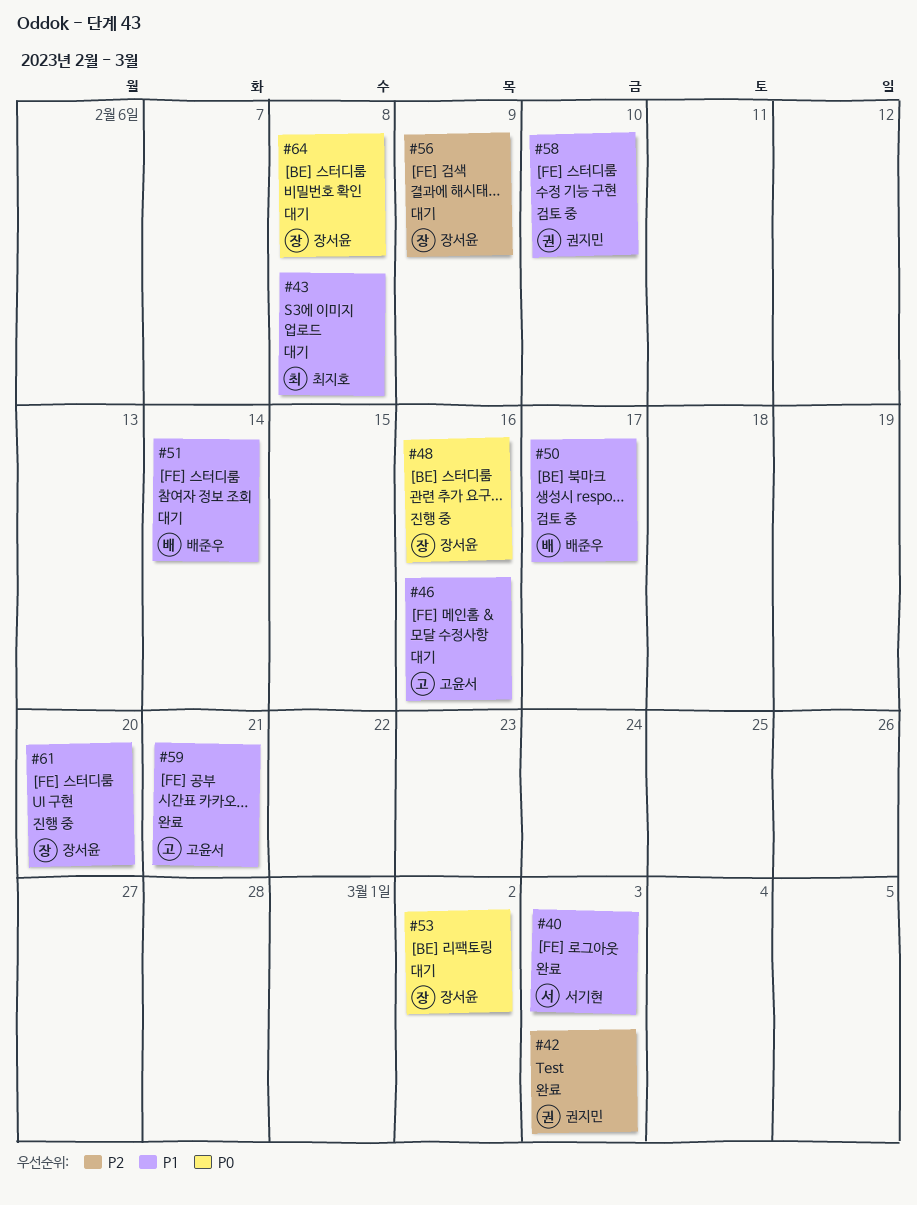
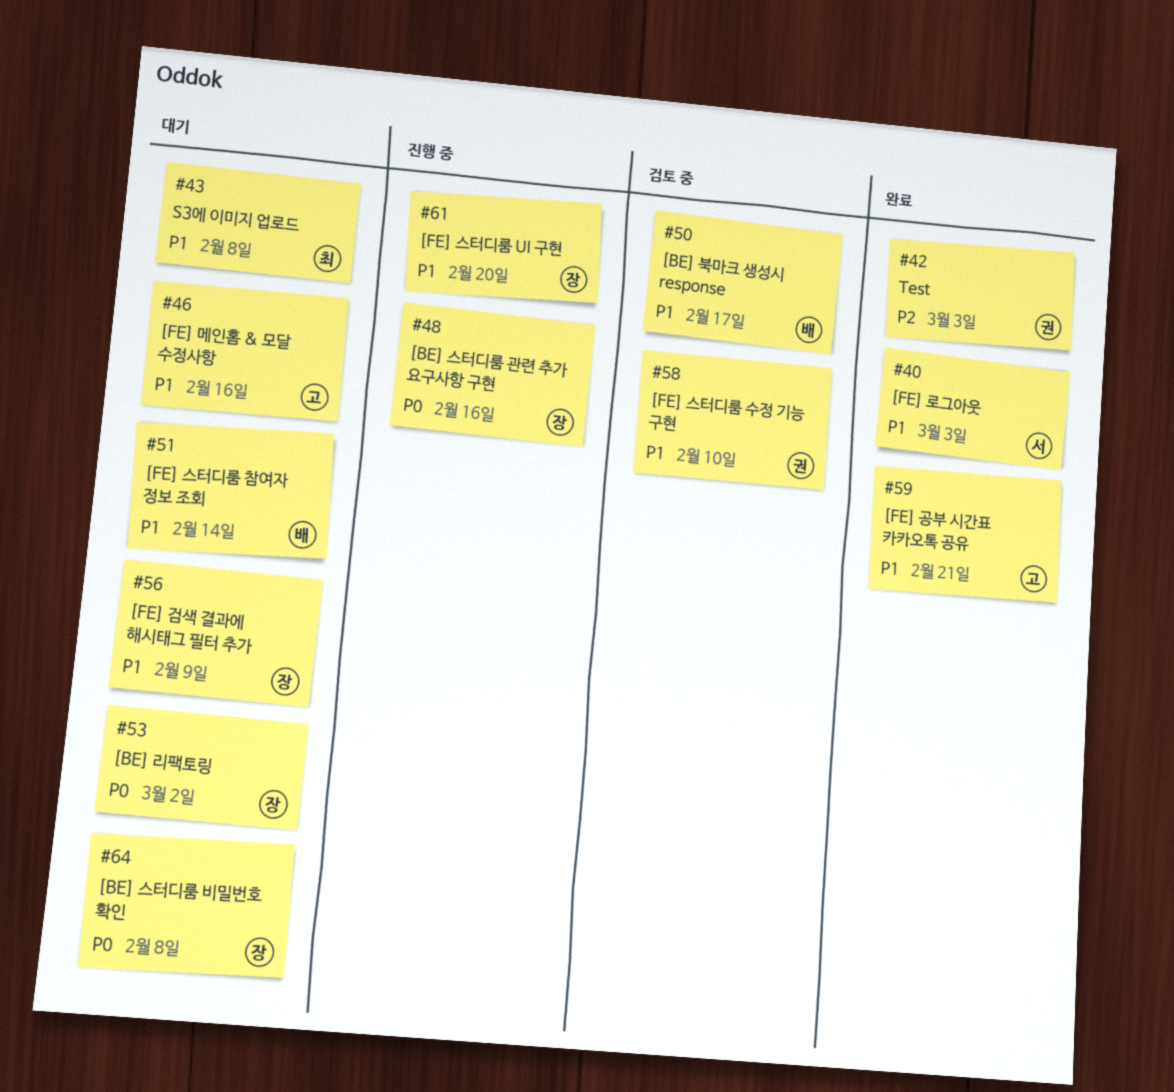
#56, priority: P2 -> P1

